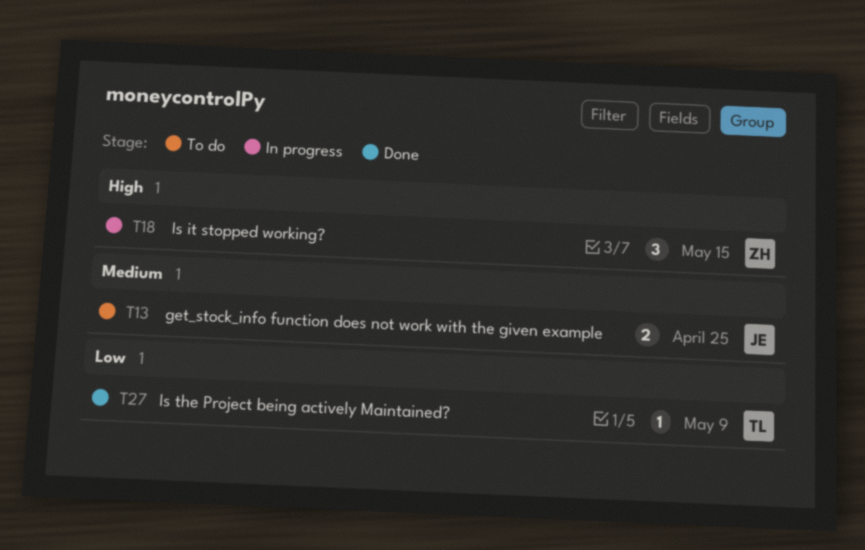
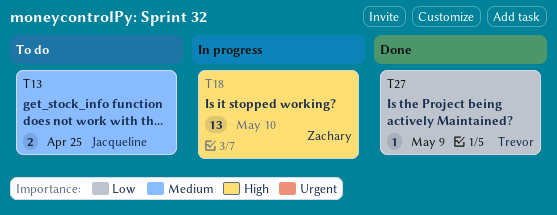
T18, estimate: 3 -> 13
T18, due: May 15 -> May 10

